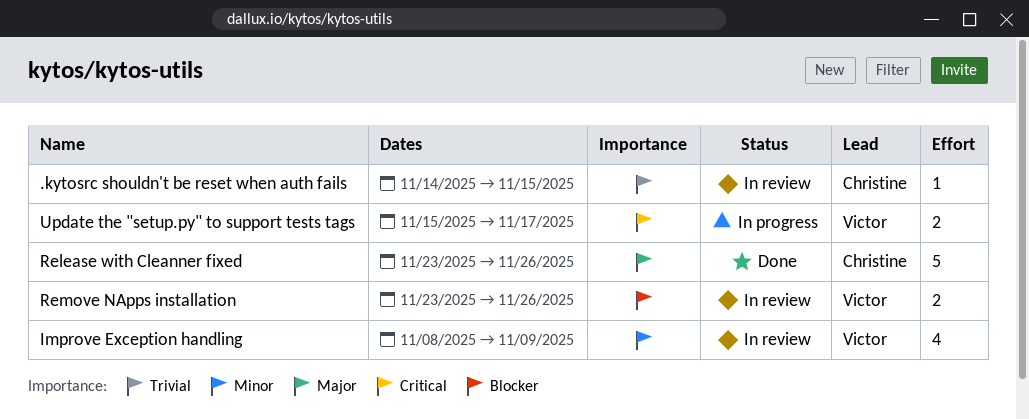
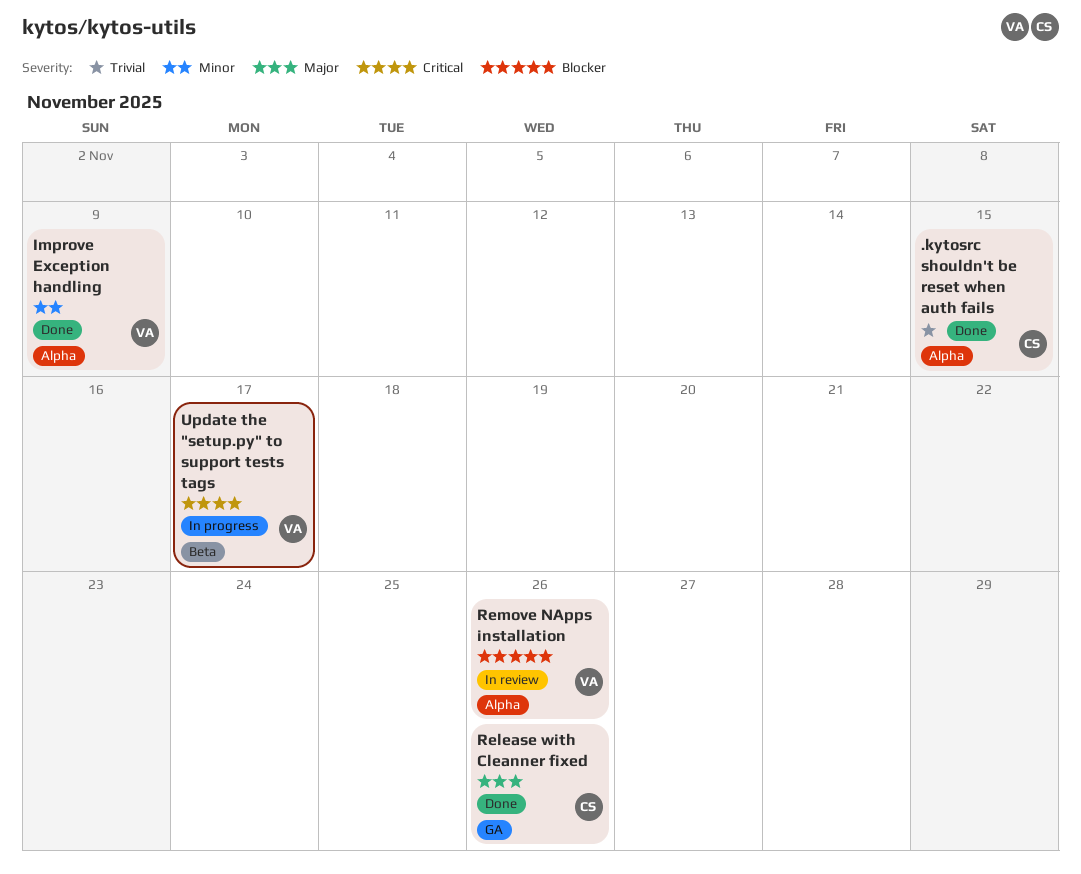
.kytosrc shouldn't be reset when auth fails, status: In review -> Done
Improve Exception handling, status: In review -> Done

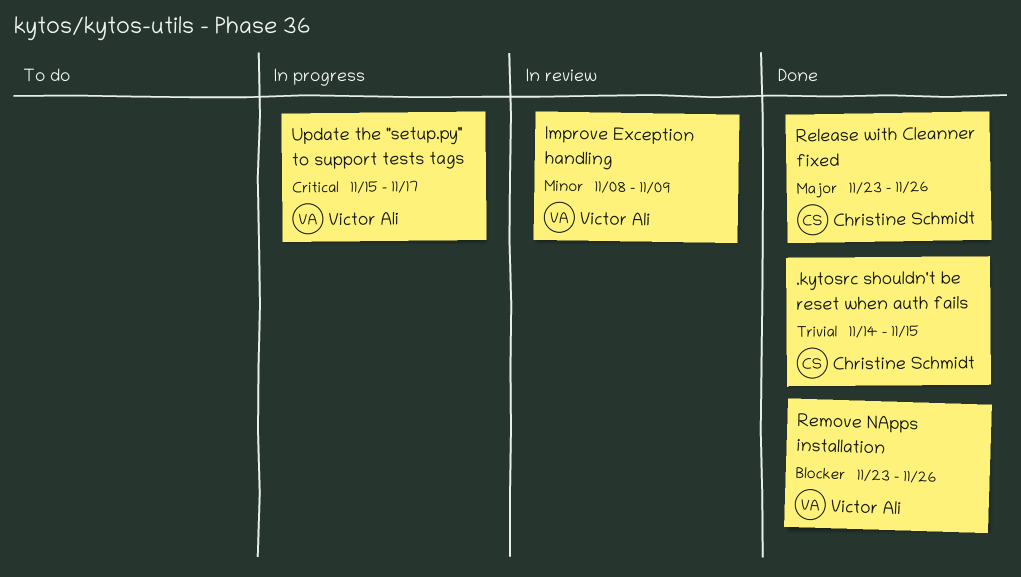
Improve Exception handling, status: Done -> In review
Remove NApps installation, status: In review -> Done

